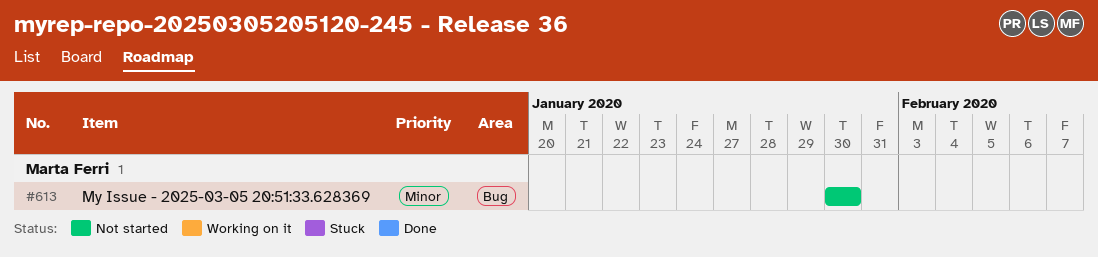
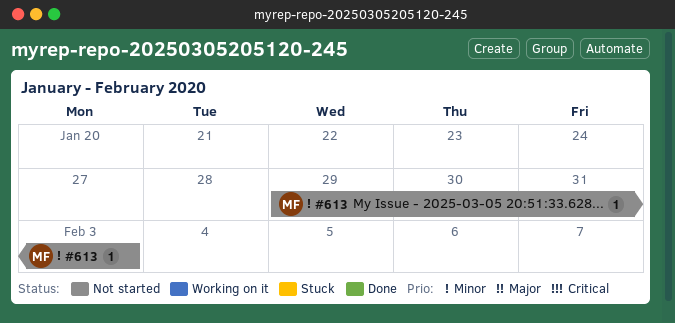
#613, start: Jan 30 -> Jan 29
#613, due: Jan 30 -> Feb 3

